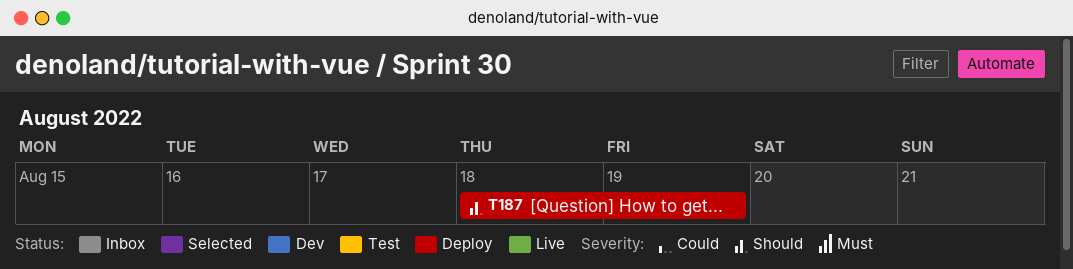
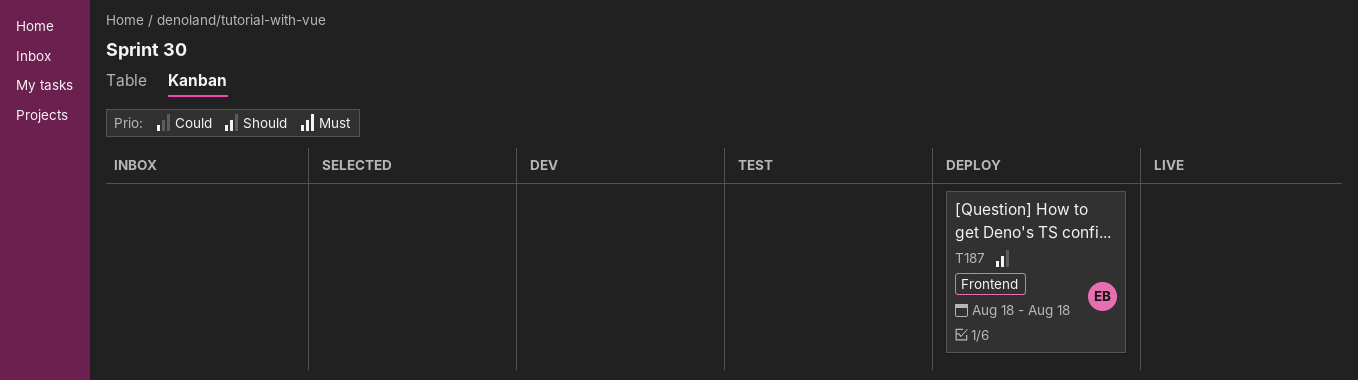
T187, due: Aug 19 -> Aug 18

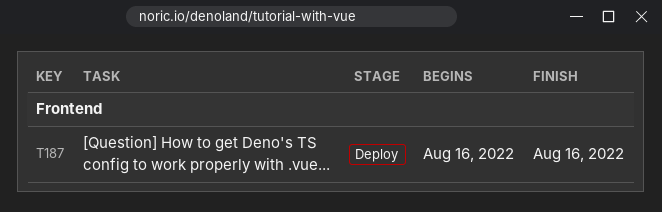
T187, start: Aug 18 -> Aug 16
T187, due: Aug 18 -> Aug 16

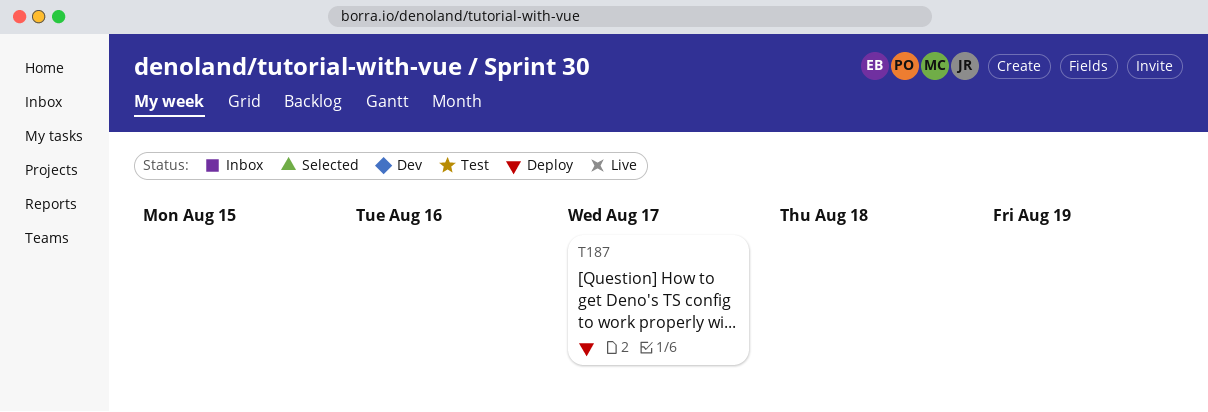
T187, due: Aug 16 -> Aug 17

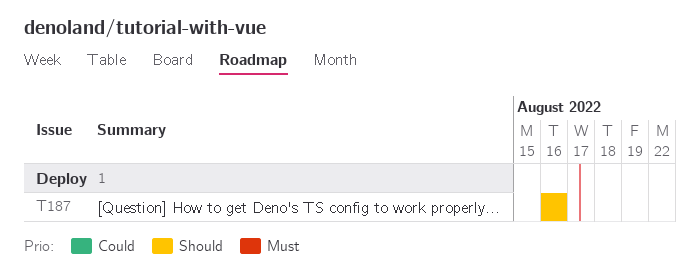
T187, due: Aug 17 -> Aug 16

